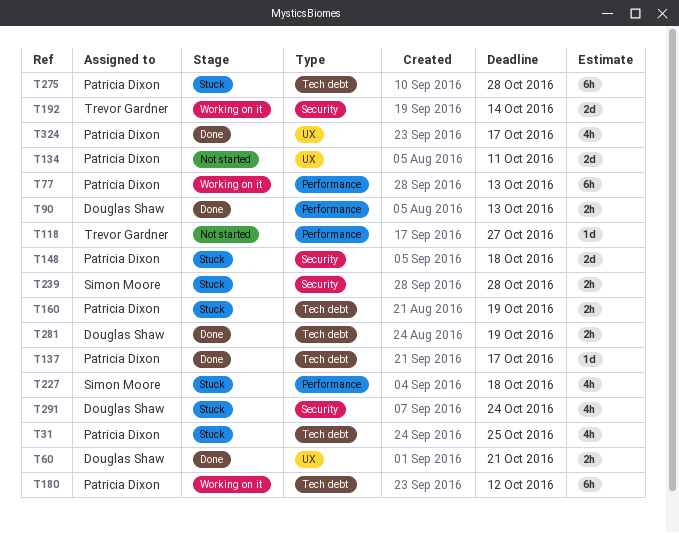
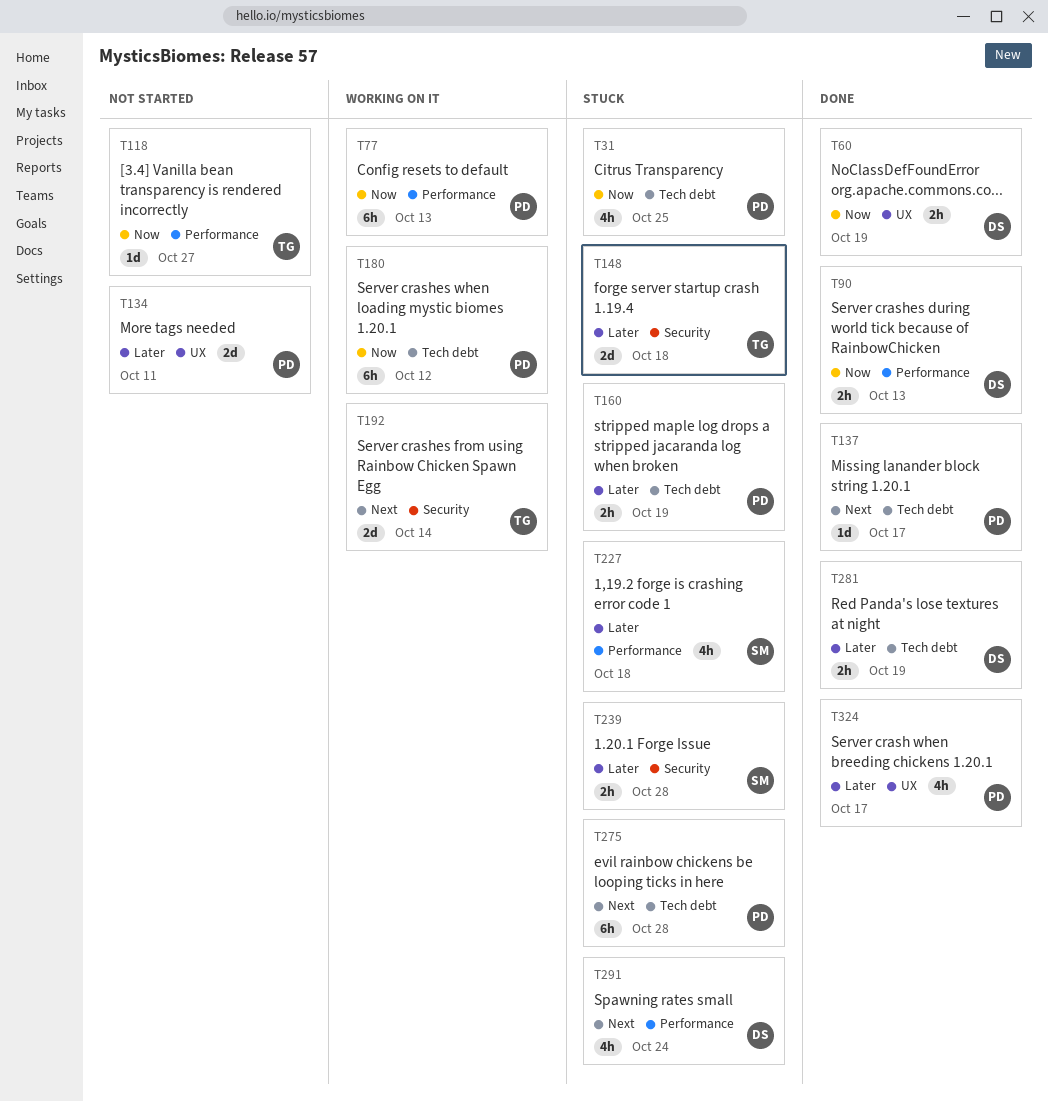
T60, due: Oct 21 -> Oct 19
T148, owner: Patricia Dixon -> Trevor Gardner
T291, label: Security -> Performance

